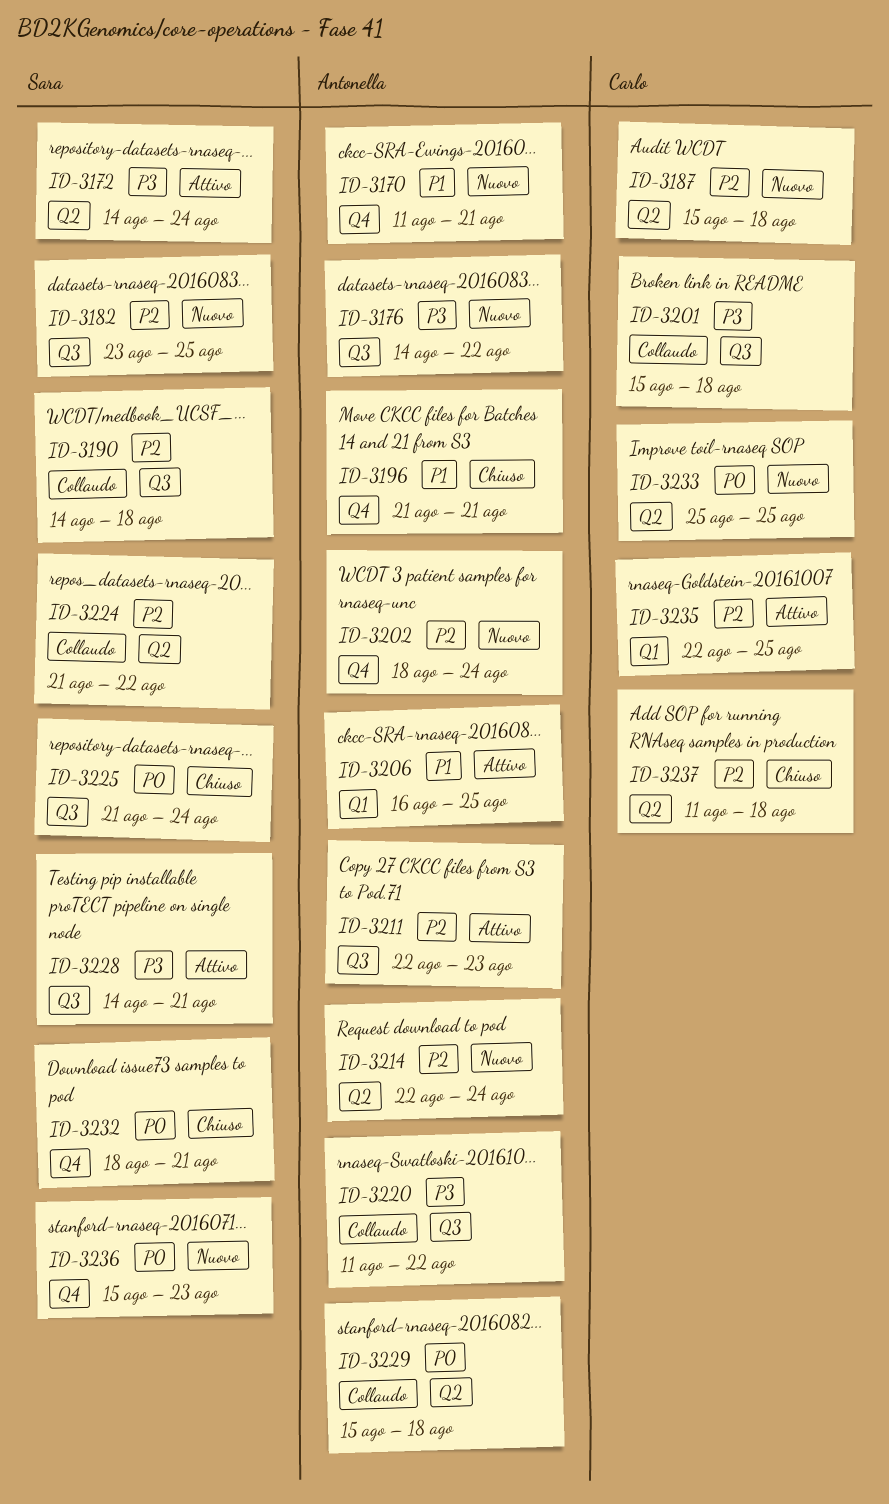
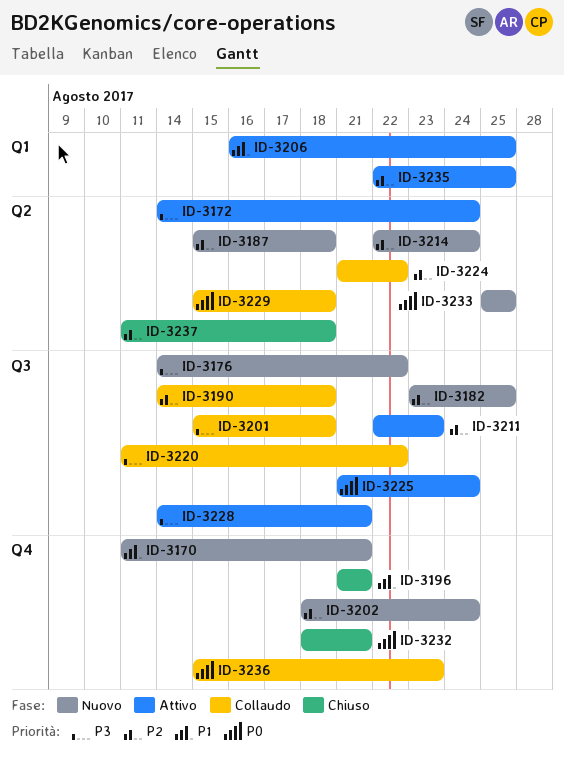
ID-3225, status: Chiuso -> Attivo
ID-3236, status: Nuovo -> Collaudo

